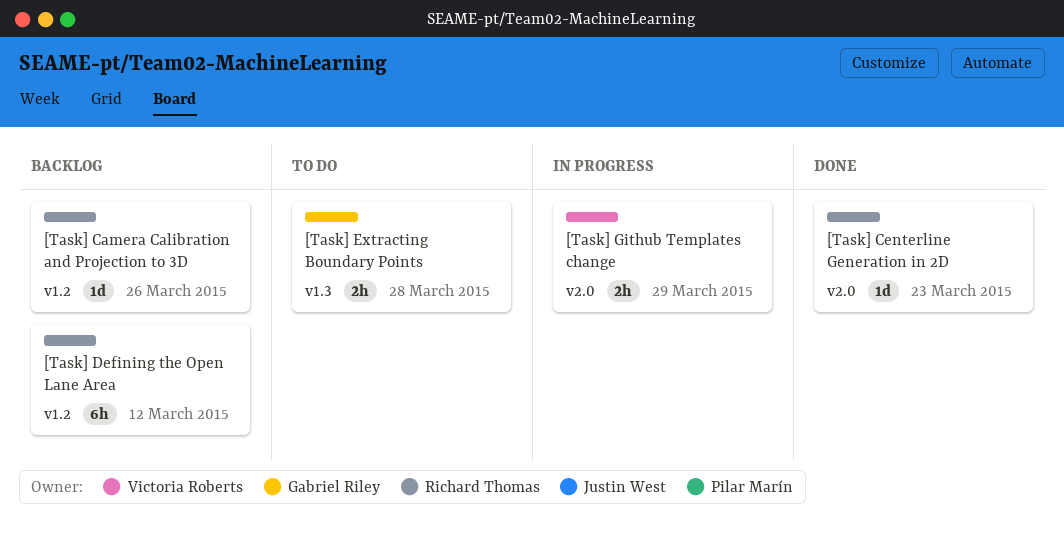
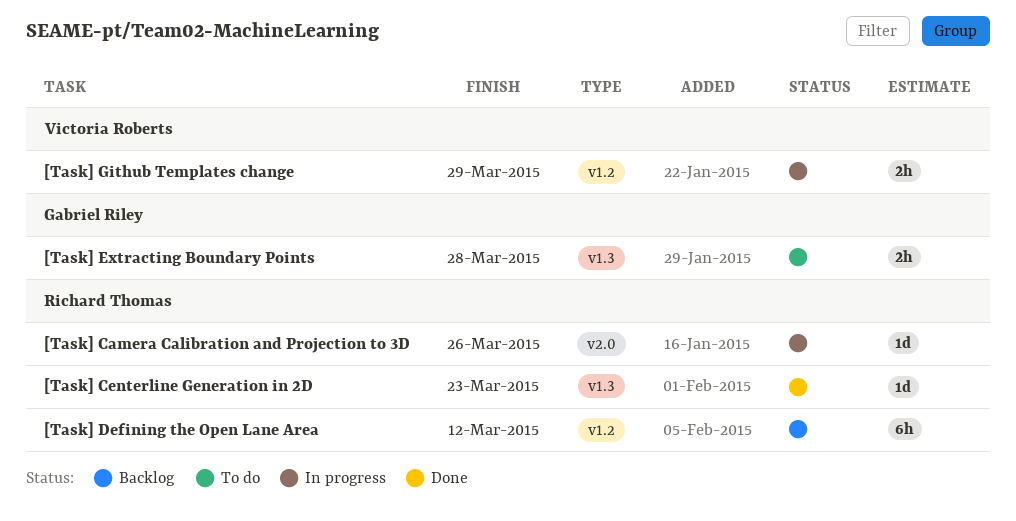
[Task] Camera Calibration and Projection to 3D, status: Backlog -> In progress
[Task] Camera Calibration and Projection to 3D, label: v1.2 -> v2.0
[Task] Centerline Generation in 2D, label: v2.0 -> v1.3
[Task] Github Templates change, label: v2.0 -> v1.2

